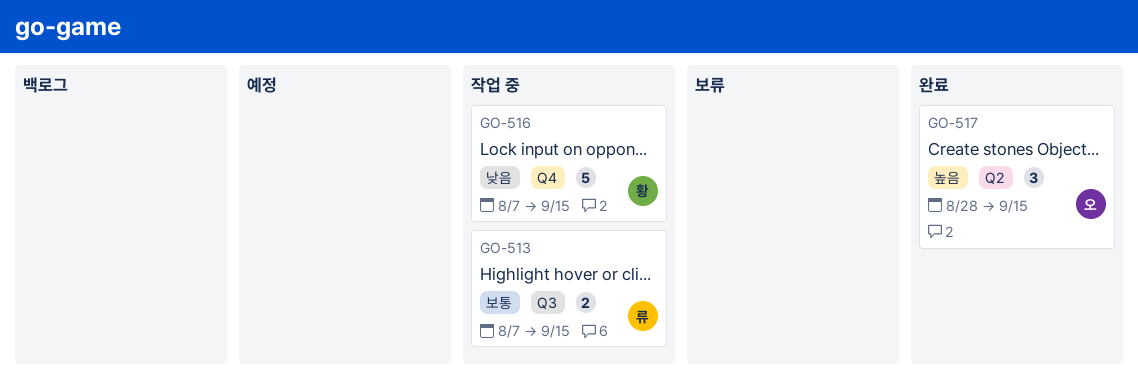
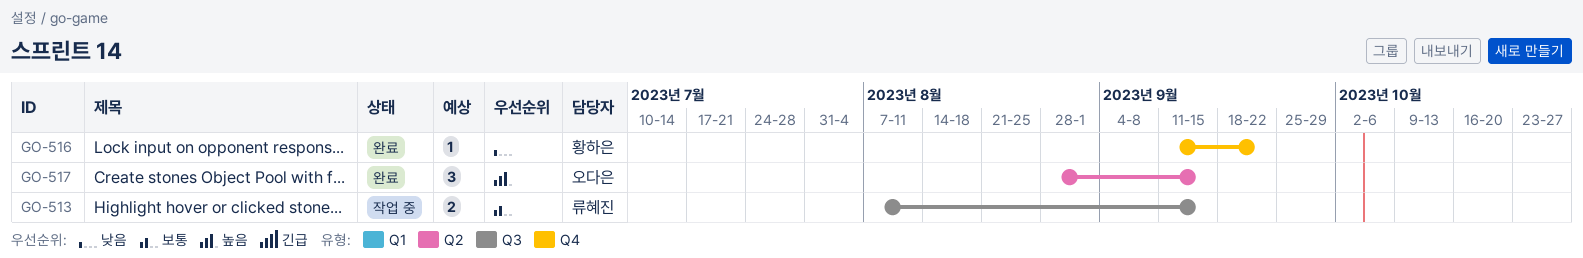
GO-516, status: 작업 중 -> 완료
GO-516, estimate: 5 -> 1
GO-516, start: Aug 7 -> Sep 11
GO-516, due: Sep 15 -> Sep 22

